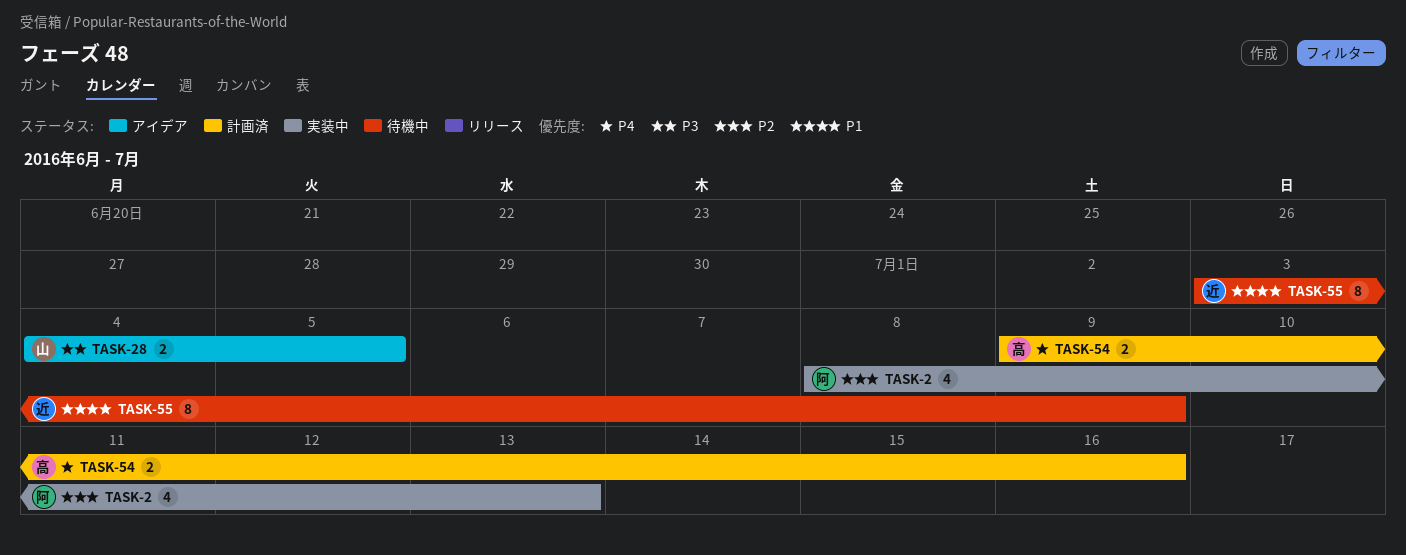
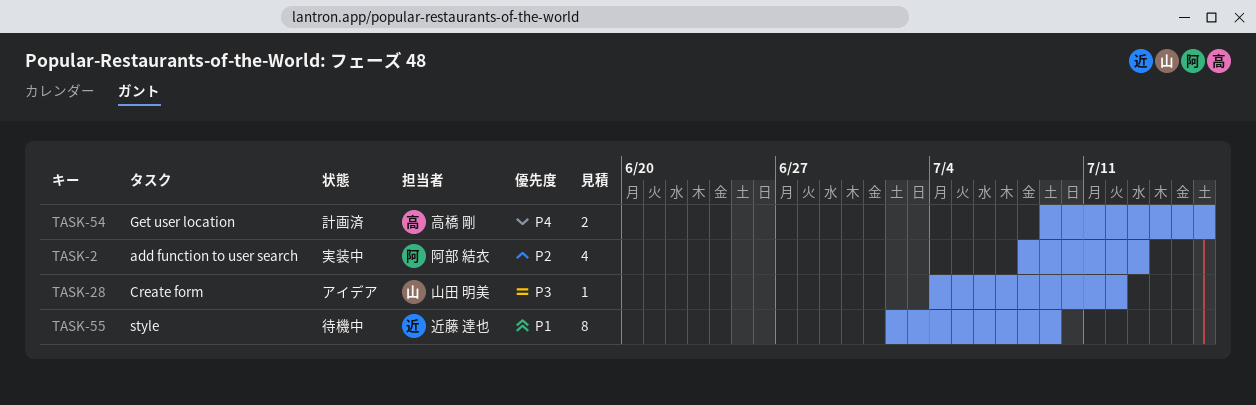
TASK-28, estimate: 2 -> 1
TASK-28, due: Jul 5 -> Jul 12
TASK-55, start: Jul 3 -> Jul 2

